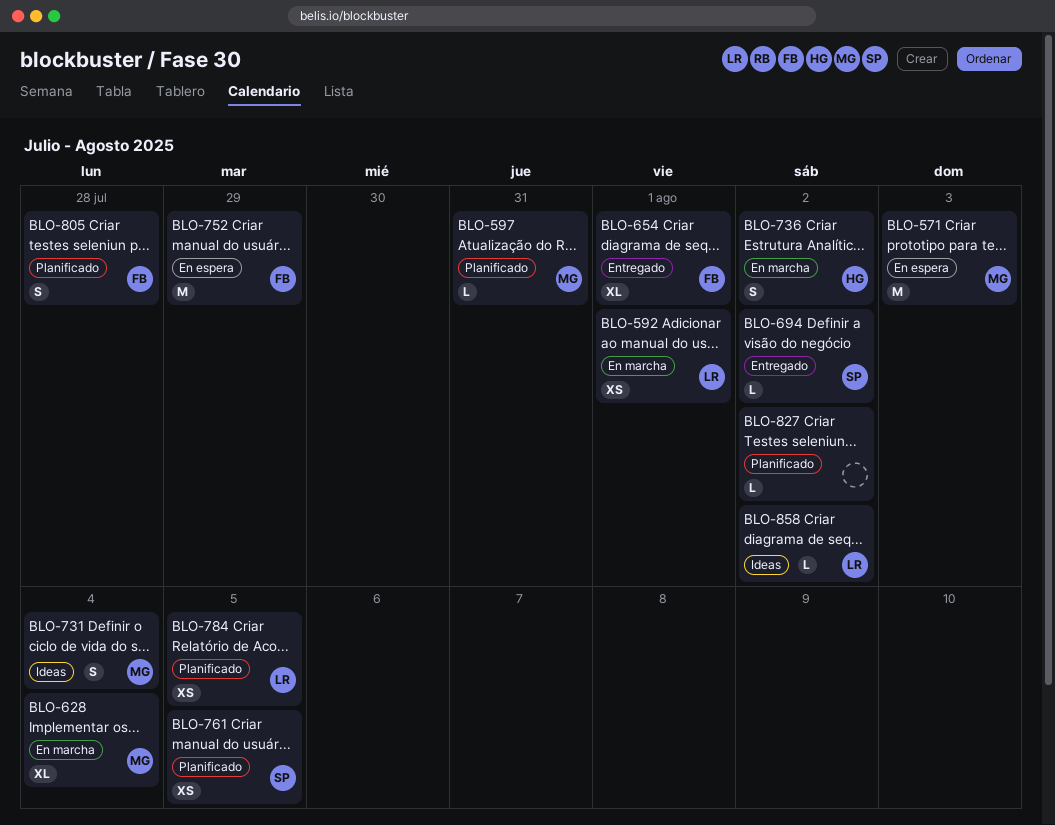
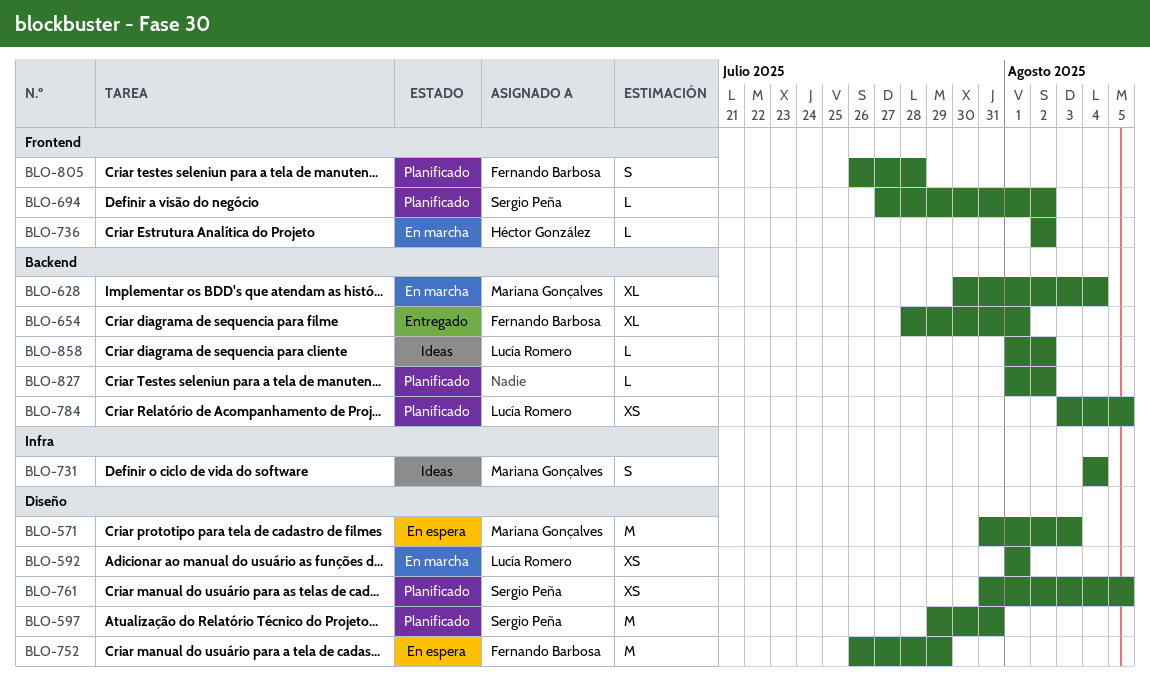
BLO-597, owner: Mariana Gonçalves -> Sergio Peña
BLO-597, estimate: L -> M
BLO-694, status: Entregado -> Planificado
BLO-736, estimate: S -> L

